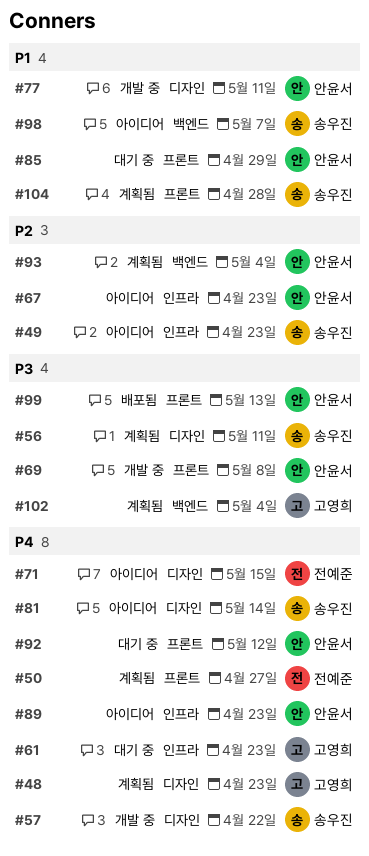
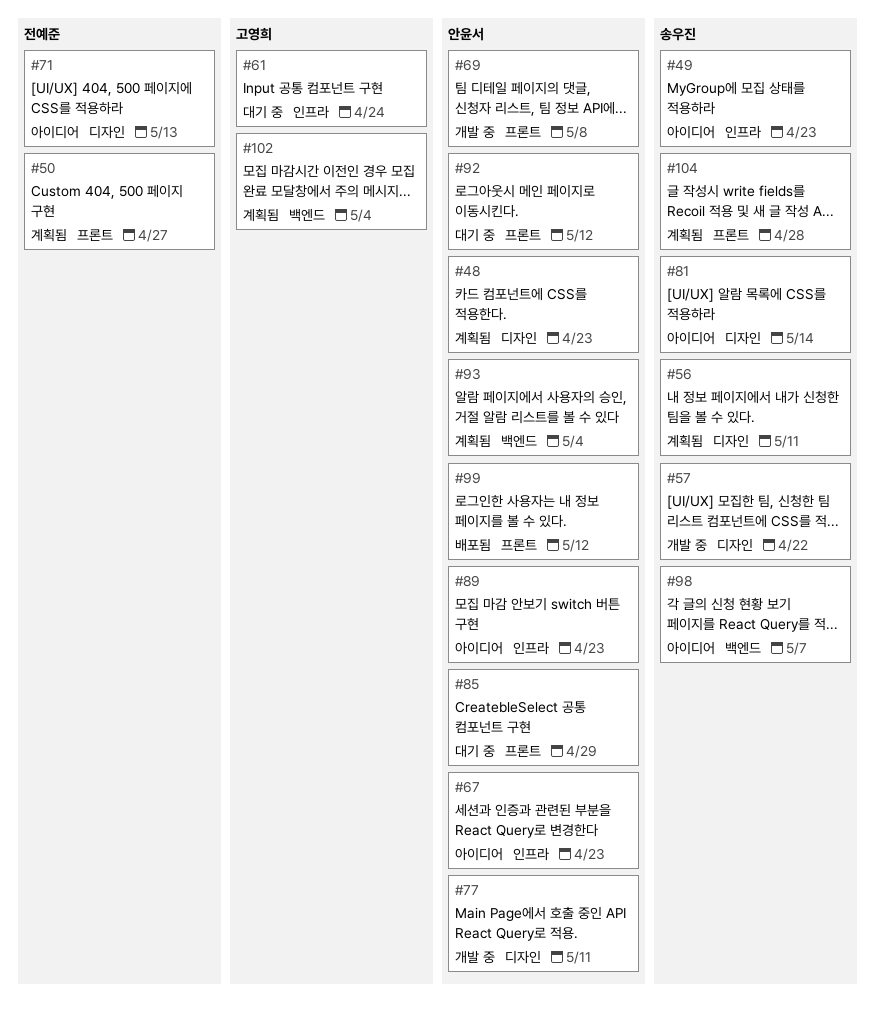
#48, owner: 고영희 -> 안윤서
#61, due: Apr 23 -> Apr 24
#71, due: May 15 -> May 13
#99, due: May 13 -> May 12

